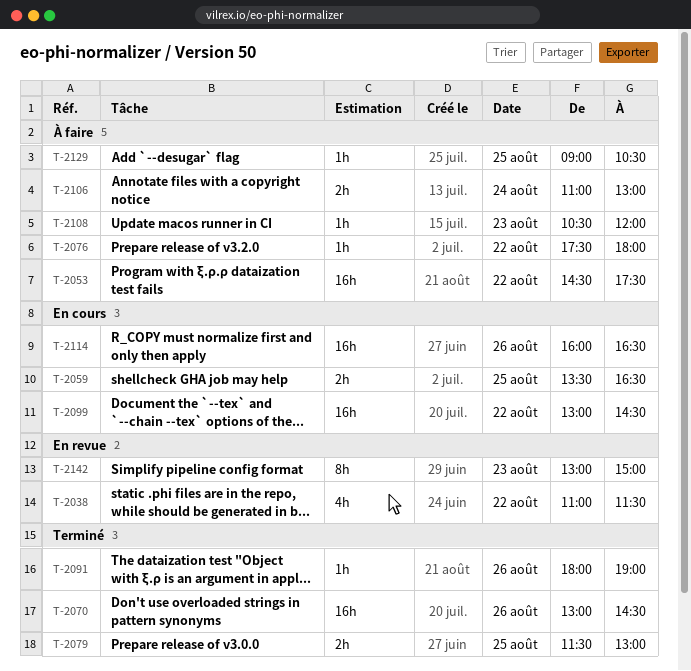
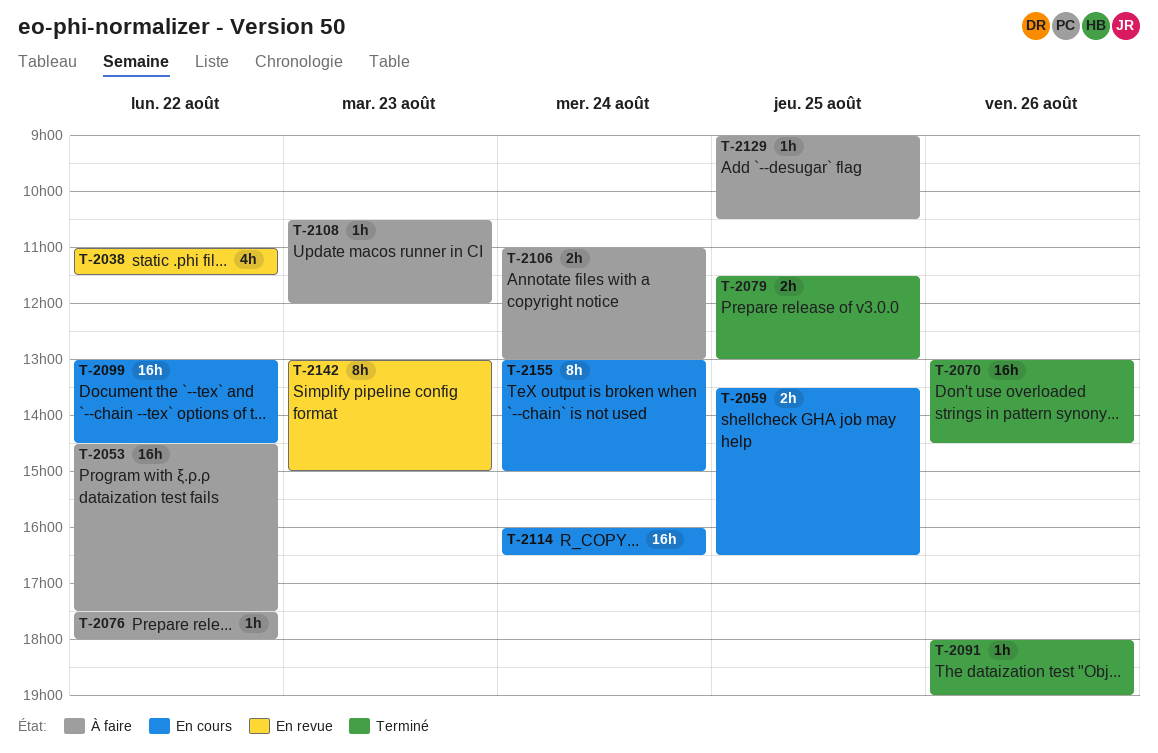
T-2114, day: Aug 26 -> Aug 24
T-2155: none -> present

